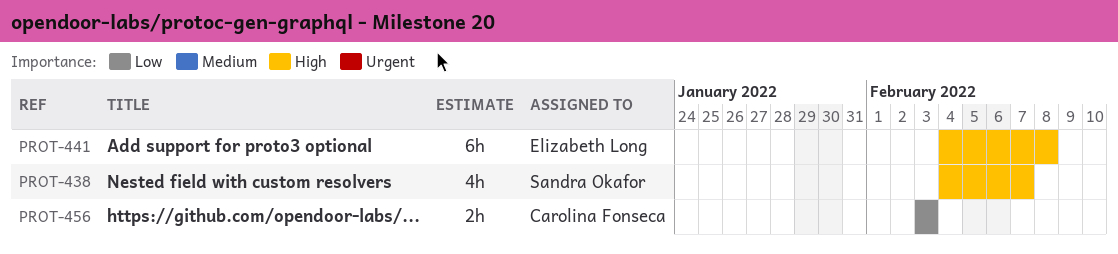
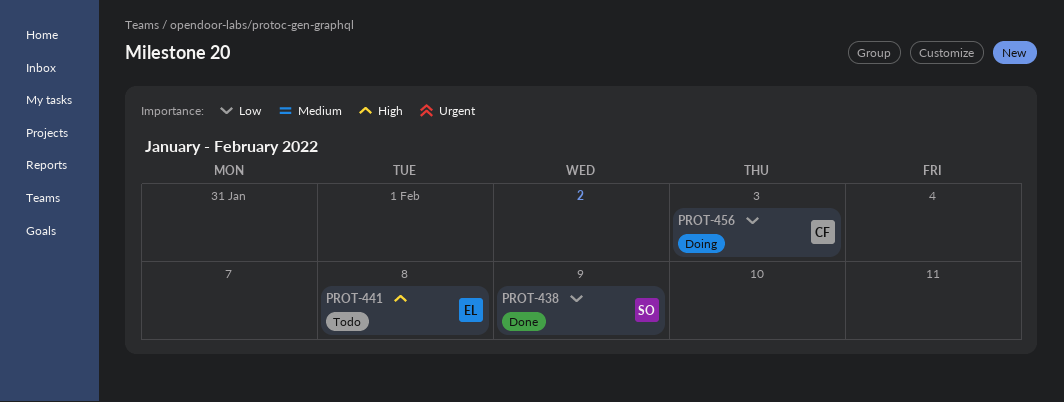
PROT-438, priority: High -> Low
PROT-438, due: Feb 7 -> Feb 9

